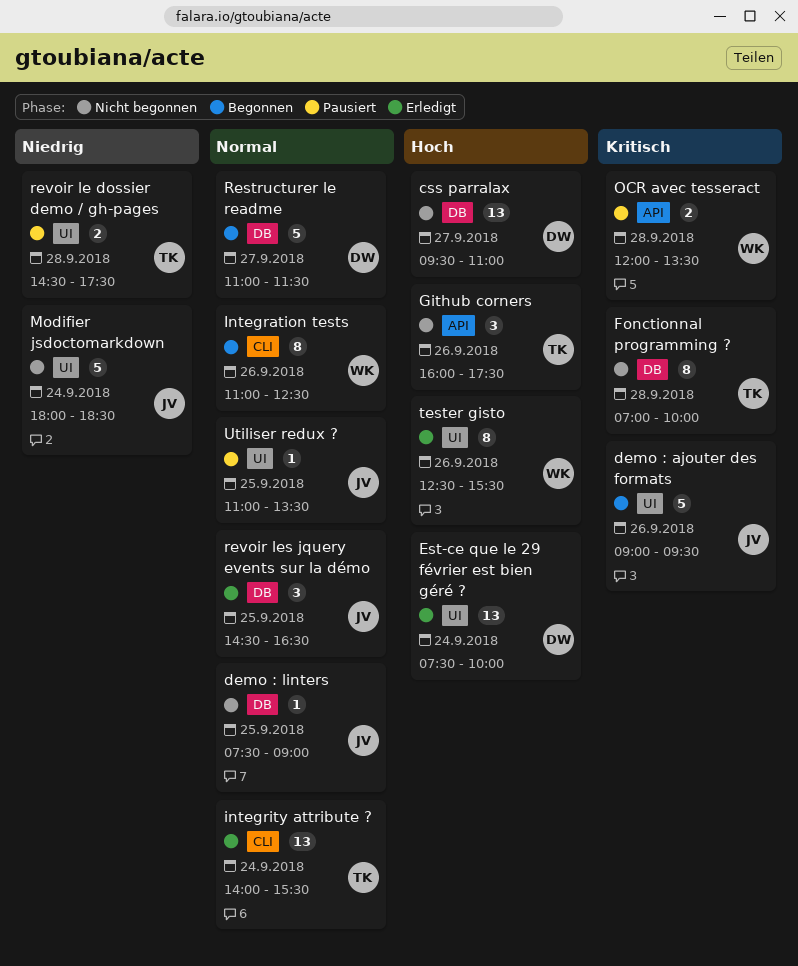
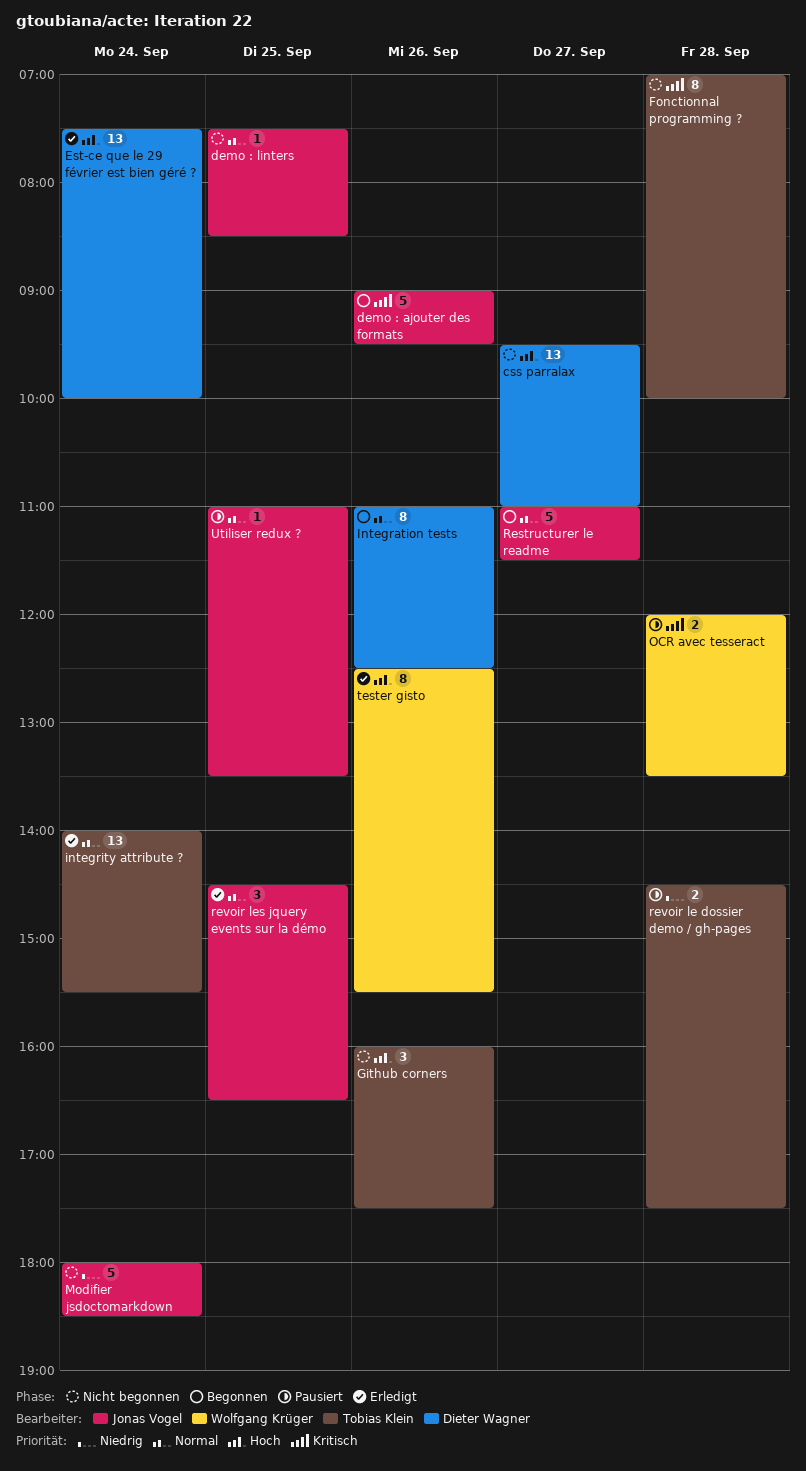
demo : linters, ends: 09:00 -> 08:30
Integration tests, owner: Wolfgang Krüger -> Dieter Wagner
Restructurer le readme, owner: Dieter Wagner -> Jonas Vogel

